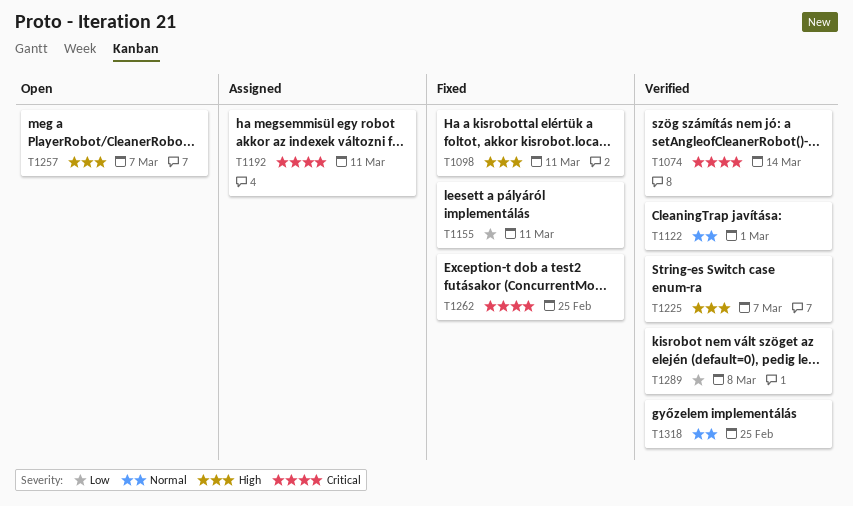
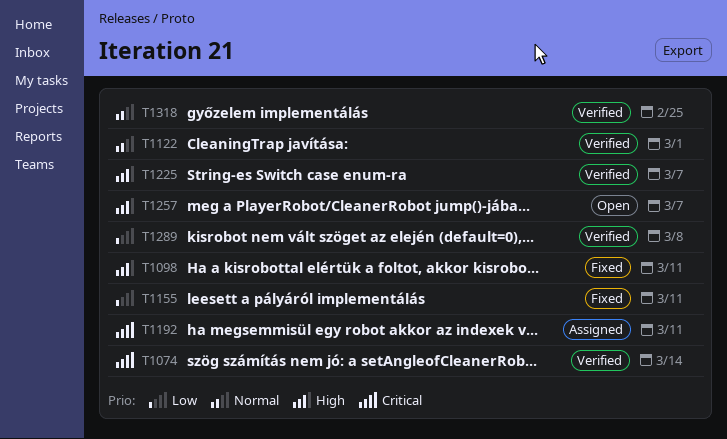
T1262: present -> none

